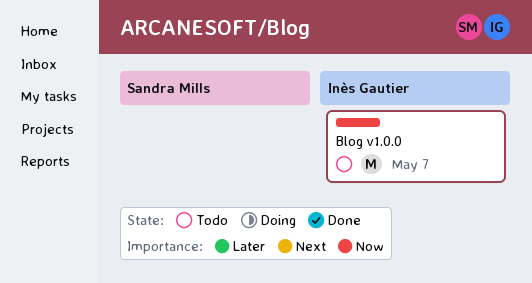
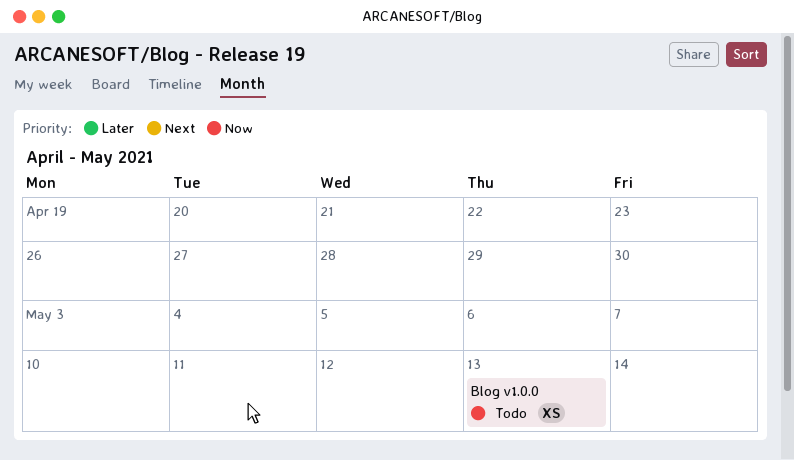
Blog v1.0.0, estimate: M -> XS
Blog v1.0.0, due: May 7 -> May 13

